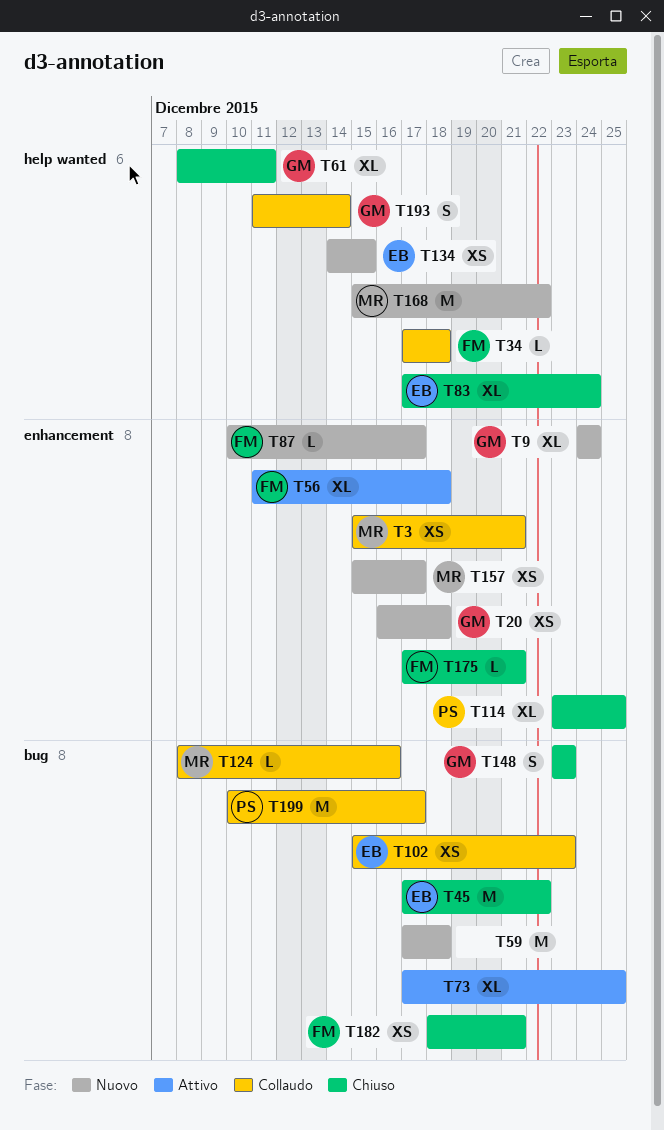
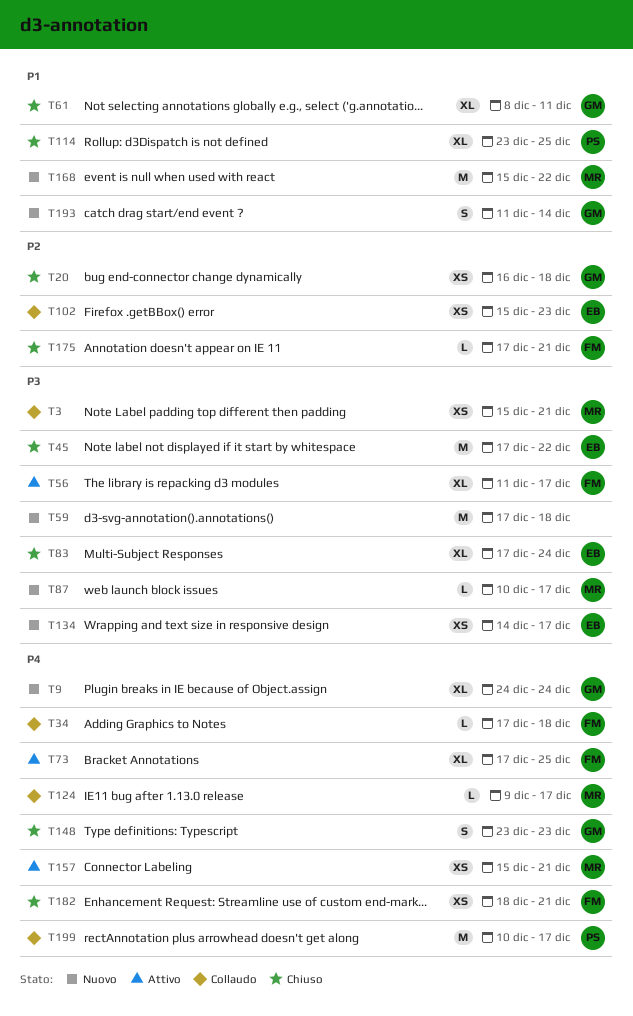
T20, status: Nuovo -> Chiuso
T56, due: Dec 18 -> Dec 17
T73, owner: none -> FM
T87, owner: FM -> MR
T124, start: Dec 8 -> Dec 9
T124, due: Dec 16 -> Dec 17
T134, due: Dec 15 -> Dec 17
T157, status: Nuovo -> Attivo
T157, due: Dec 17 -> Dec 21
T193, status: Collaudo -> Nuovo

